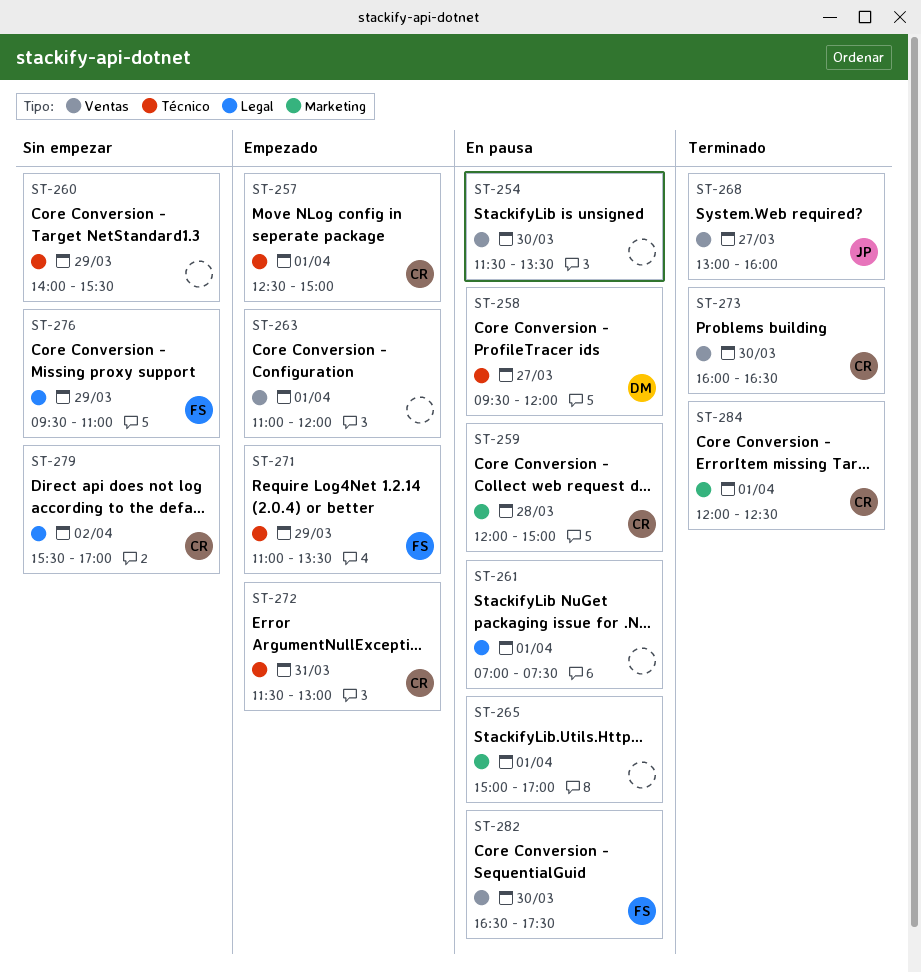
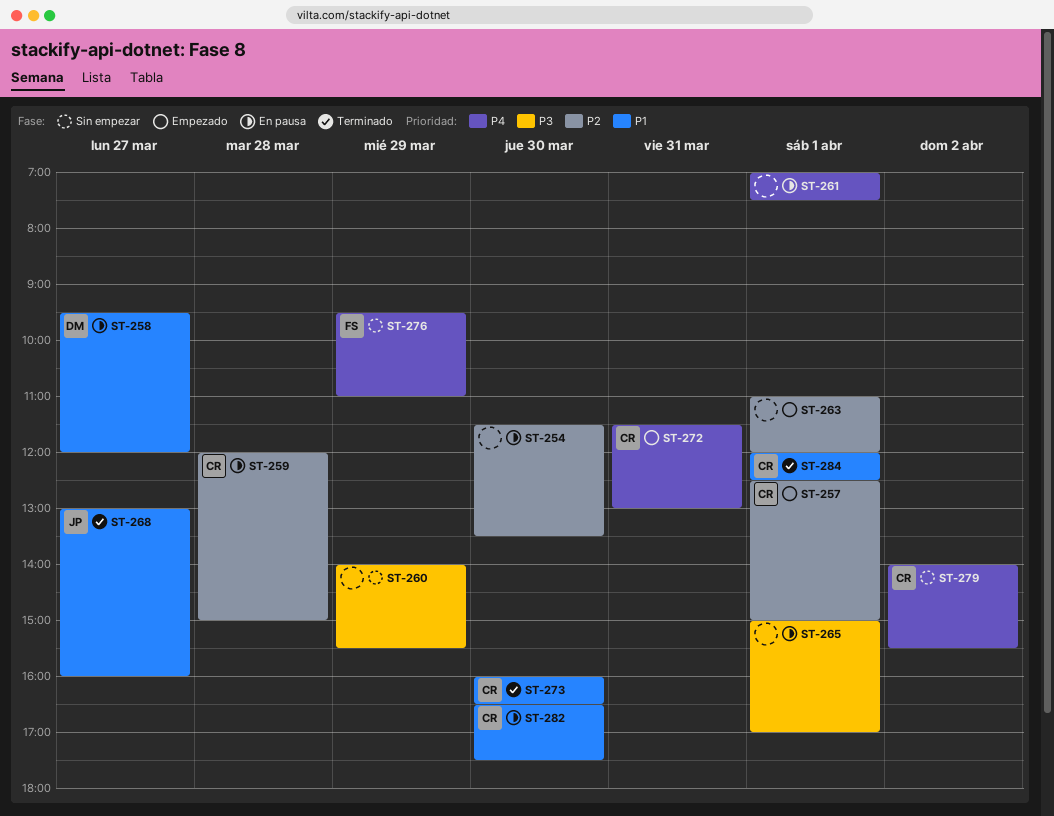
ST-271: present -> none
ST-279, begins: 15:30 -> 14:00
ST-279, ends: 17:00 -> 15:30
ST-282, owner: FS -> CR

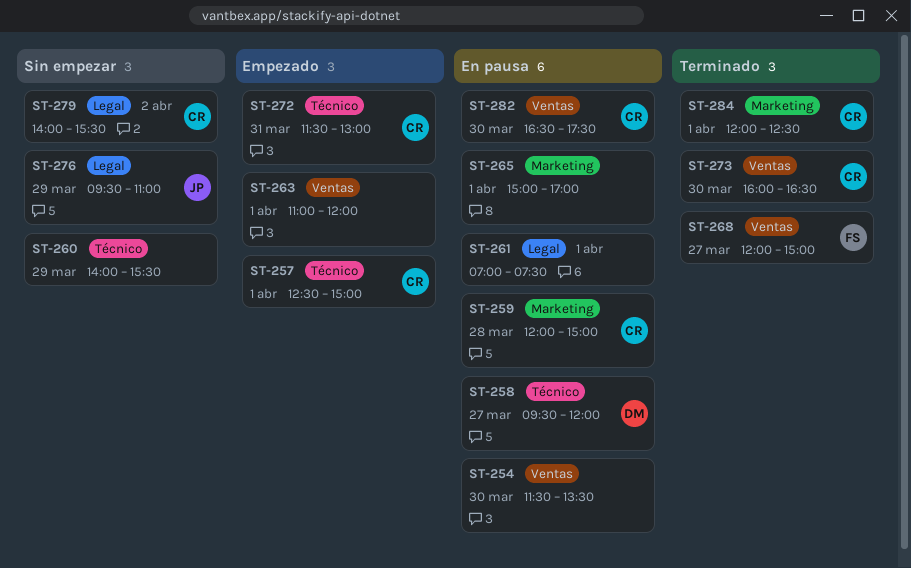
ST-268, owner: JP -> FS
ST-268, begins: 13:00 -> 12:00
ST-268, ends: 16:00 -> 15:00
ST-276, owner: FS -> JP

